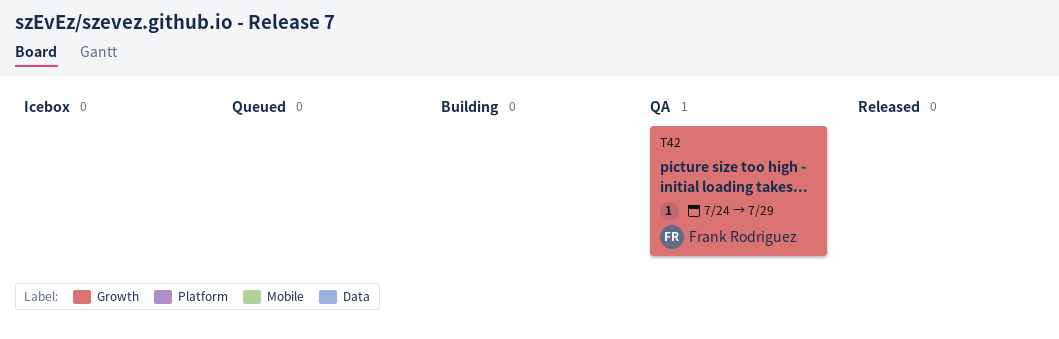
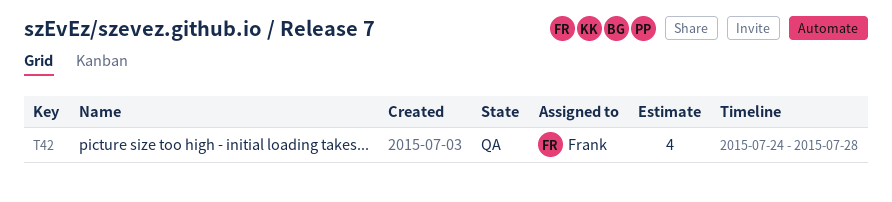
T42, estimate: 1 -> 4
T42, due: Jul 29 -> Jul 28

